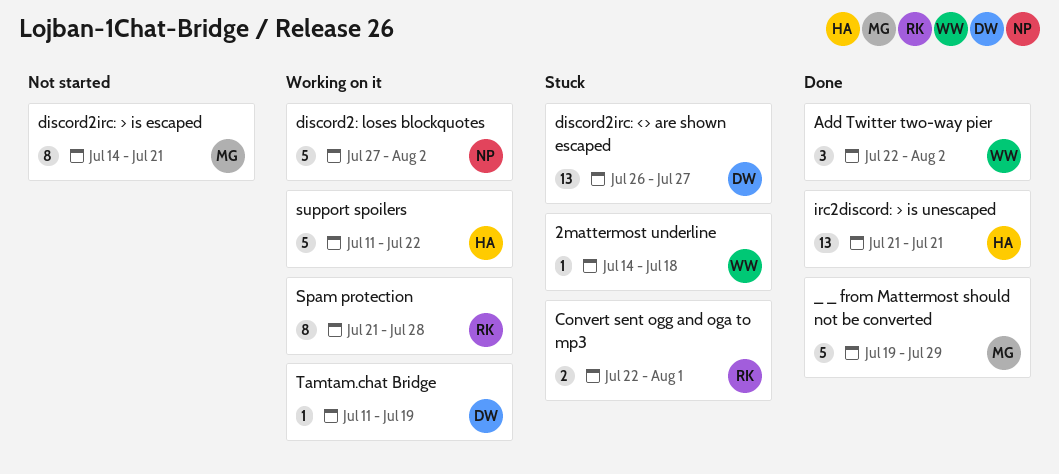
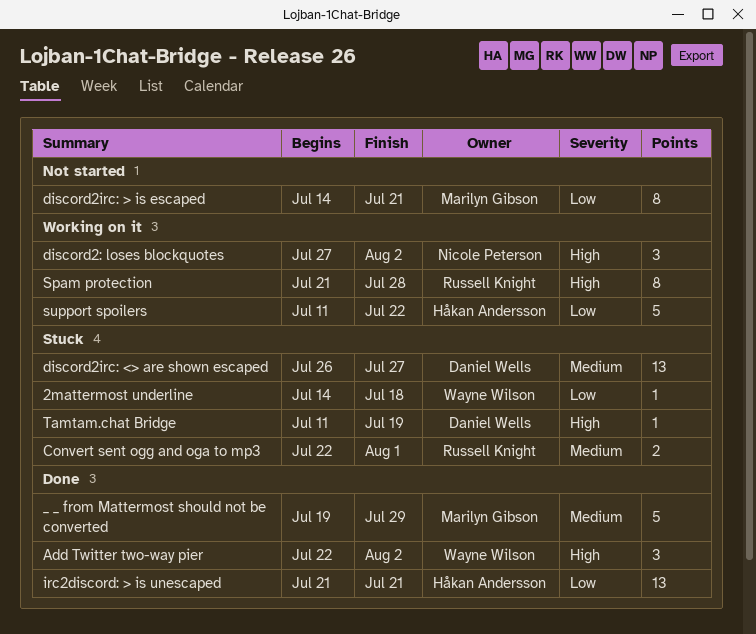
discord2: loses blockquotes, estimate: 5 -> 3
Tamtam.chat Bridge, status: Working on it -> Stuck

